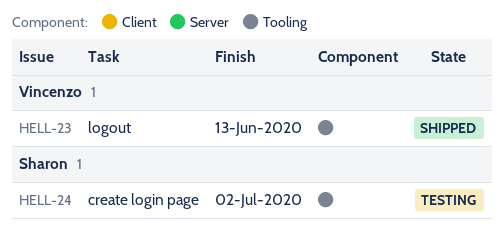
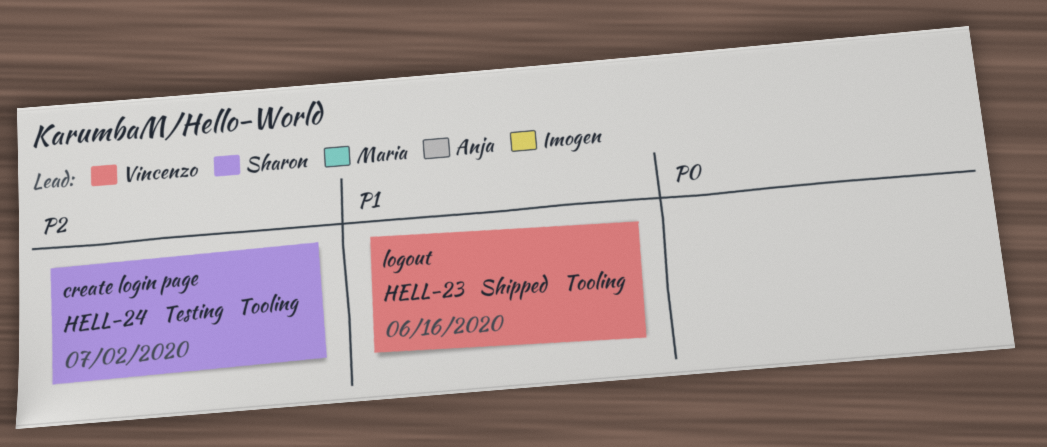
HELL-23, due: Jun 13 -> Jun 16

